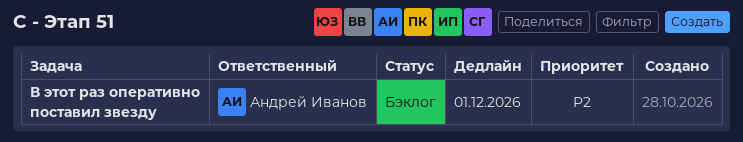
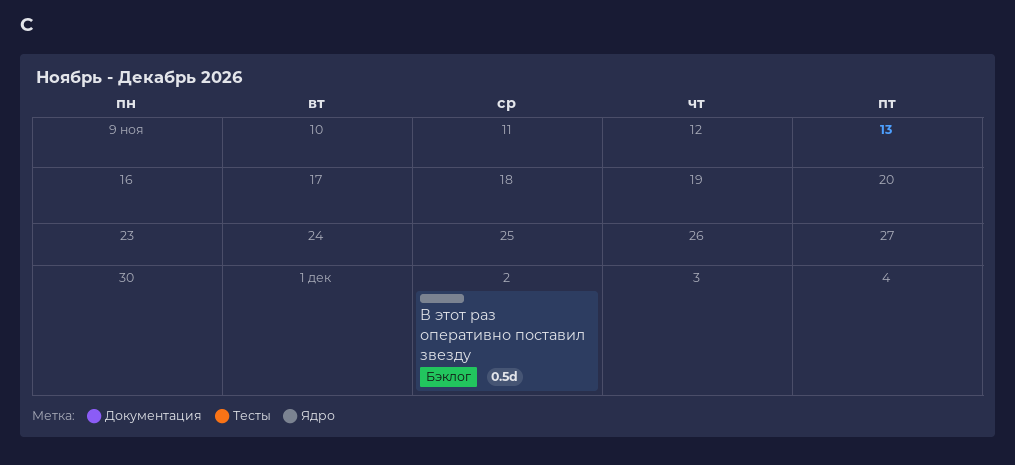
В этот раз оперативно поставил звезду, due: Dec 1 -> Dec 2

